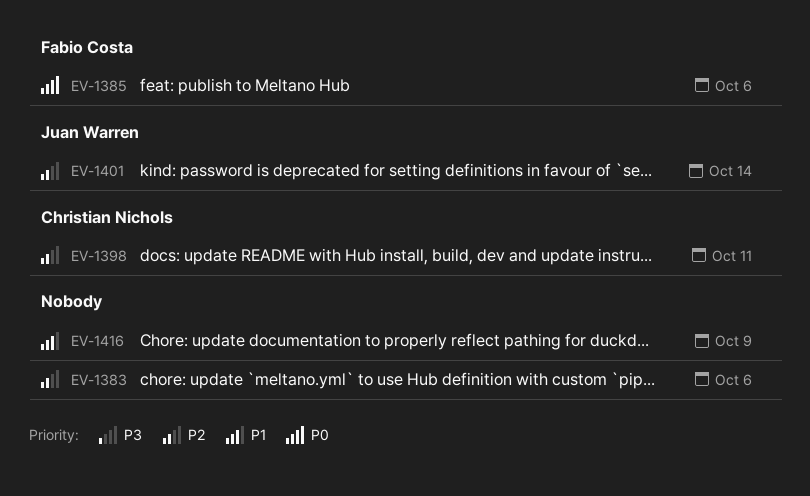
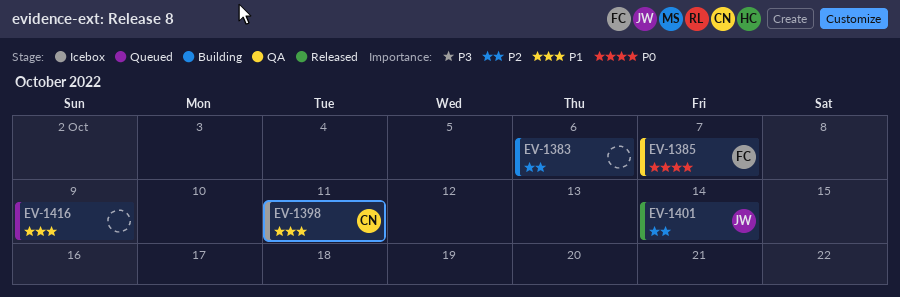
EV-1385, due: Oct 6 -> Oct 7
EV-1398, priority: P2 -> P1

